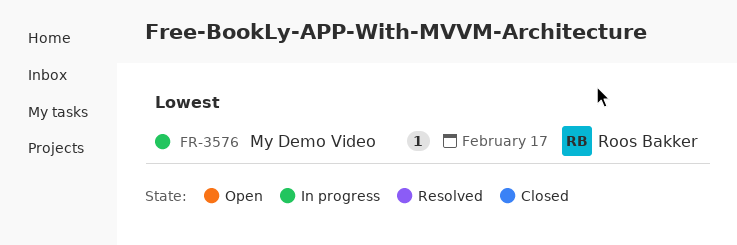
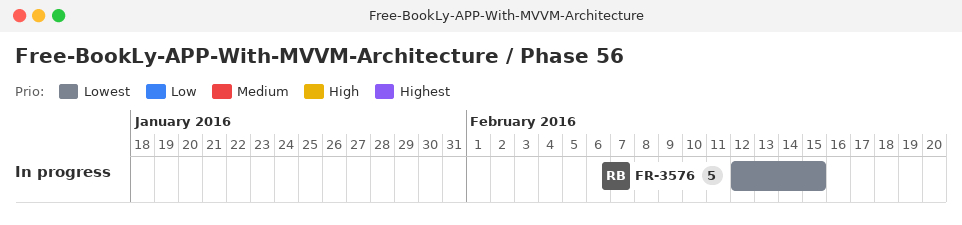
FR-3576, estimate: 1 -> 5
FR-3576, due: Feb 17 -> Feb 15

